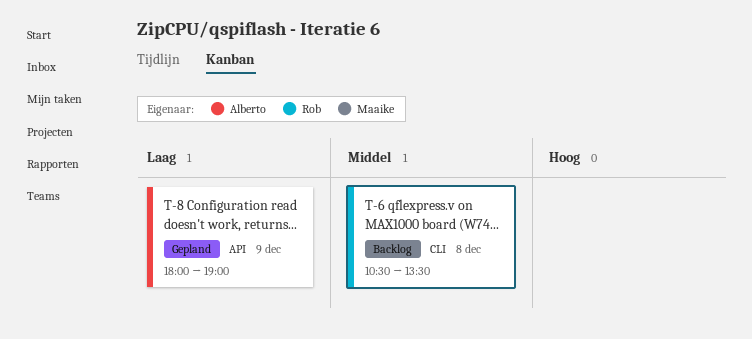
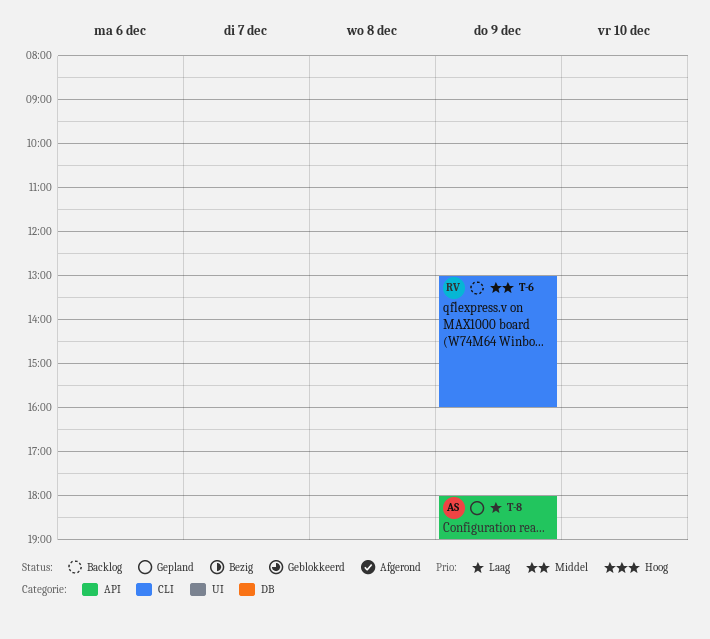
T-6, day: Dec 8 -> Dec 9
T-6, begins: 10:30 -> 13:00
T-6, ends: 13:30 -> 16:00

